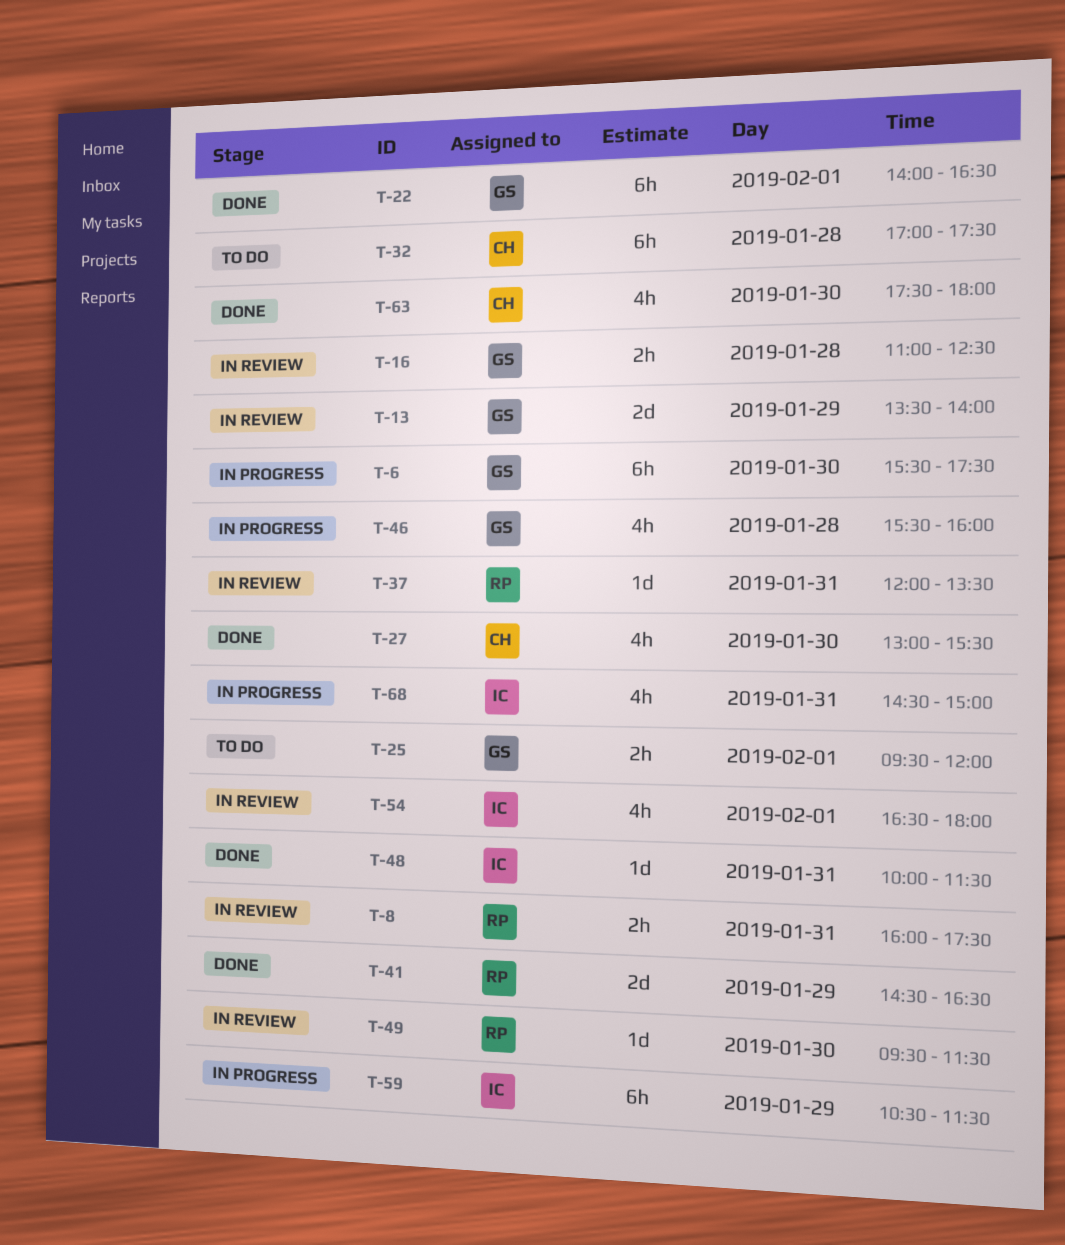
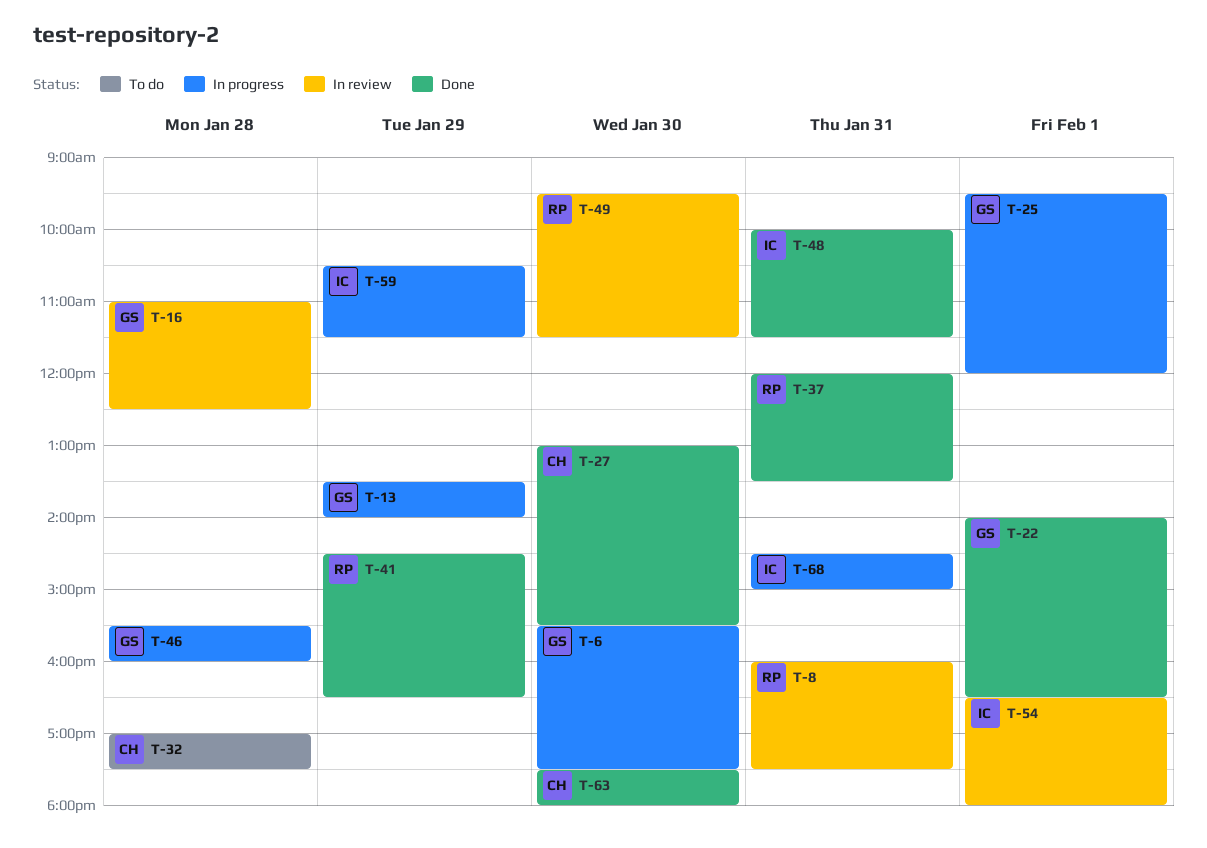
T-13, status: In review -> In progress
T-25, status: To do -> In progress
T-37, status: In review -> Done

